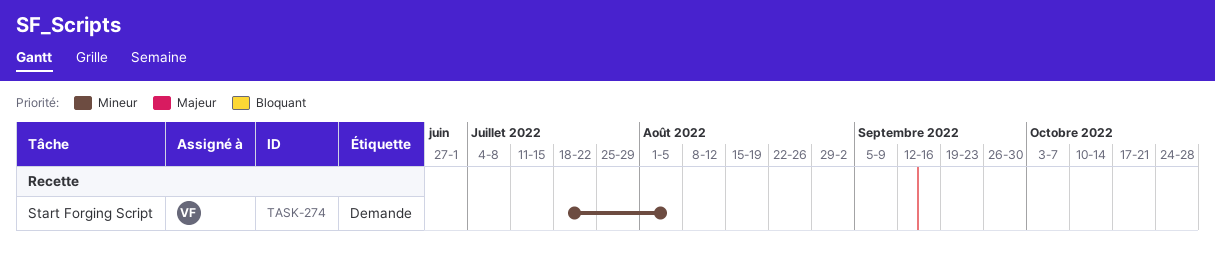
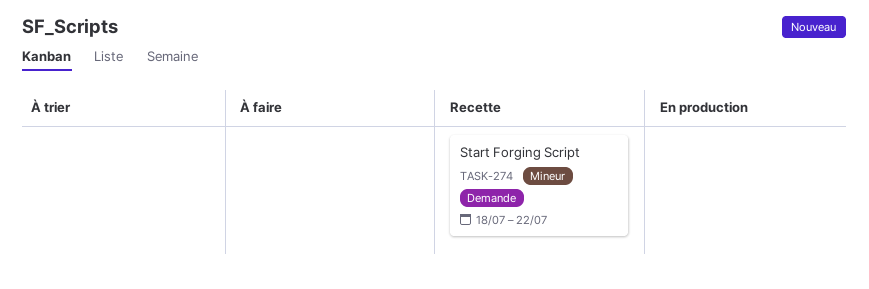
TASK-274, due: Aug 5 -> Jul 22

